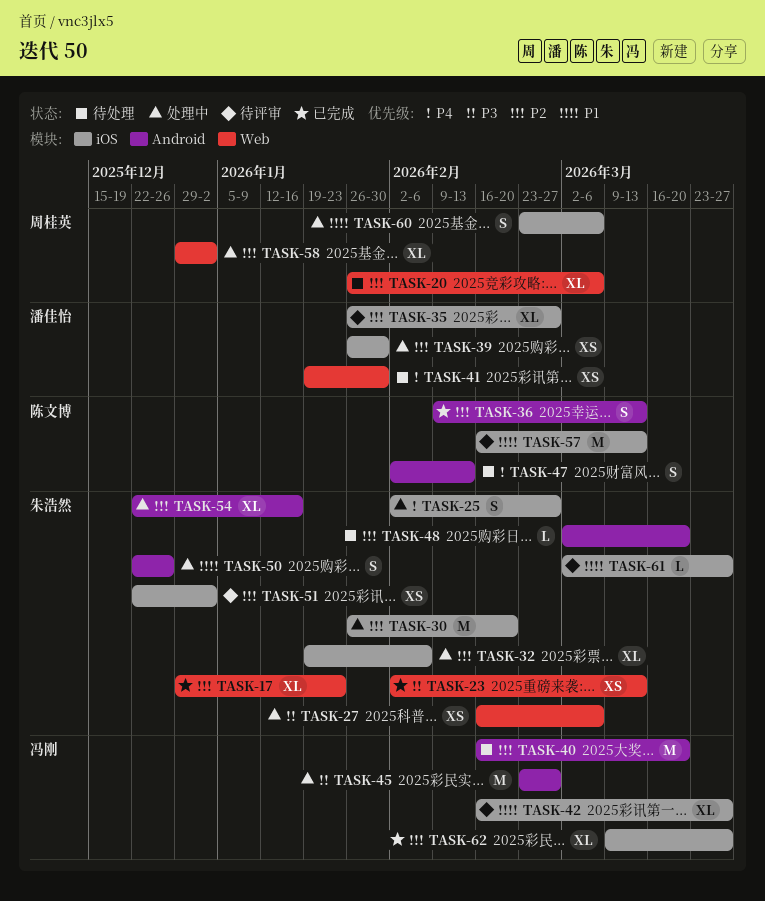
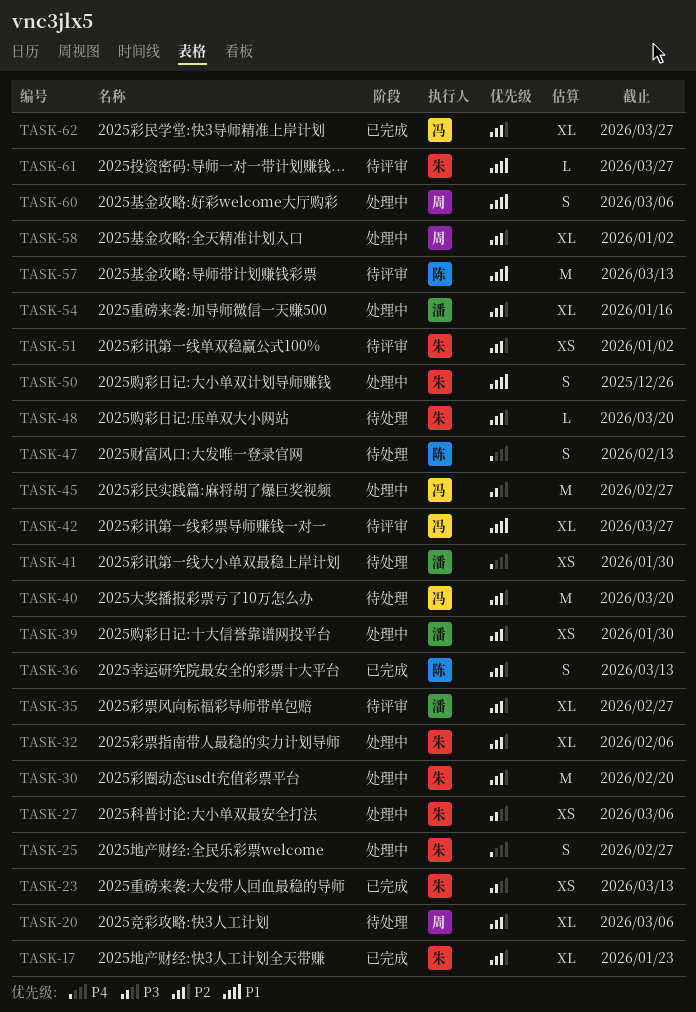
TASK-54, owner: 朱浩然 -> 潘佳怡

